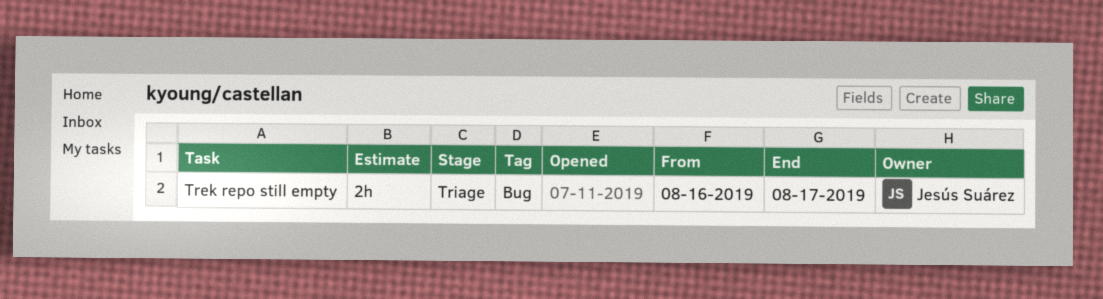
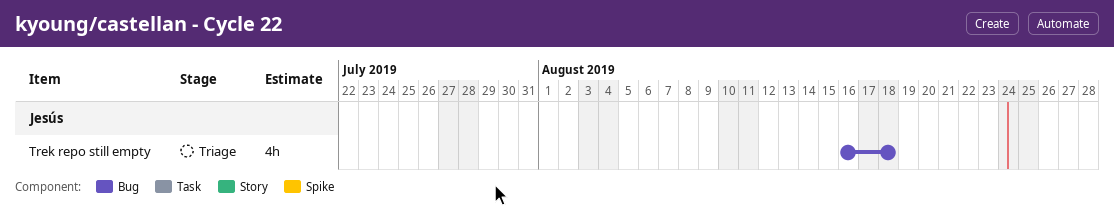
Trek repo still empty, estimate: 2h -> 4h
Trek repo still empty, due: Aug 17 -> Aug 18

